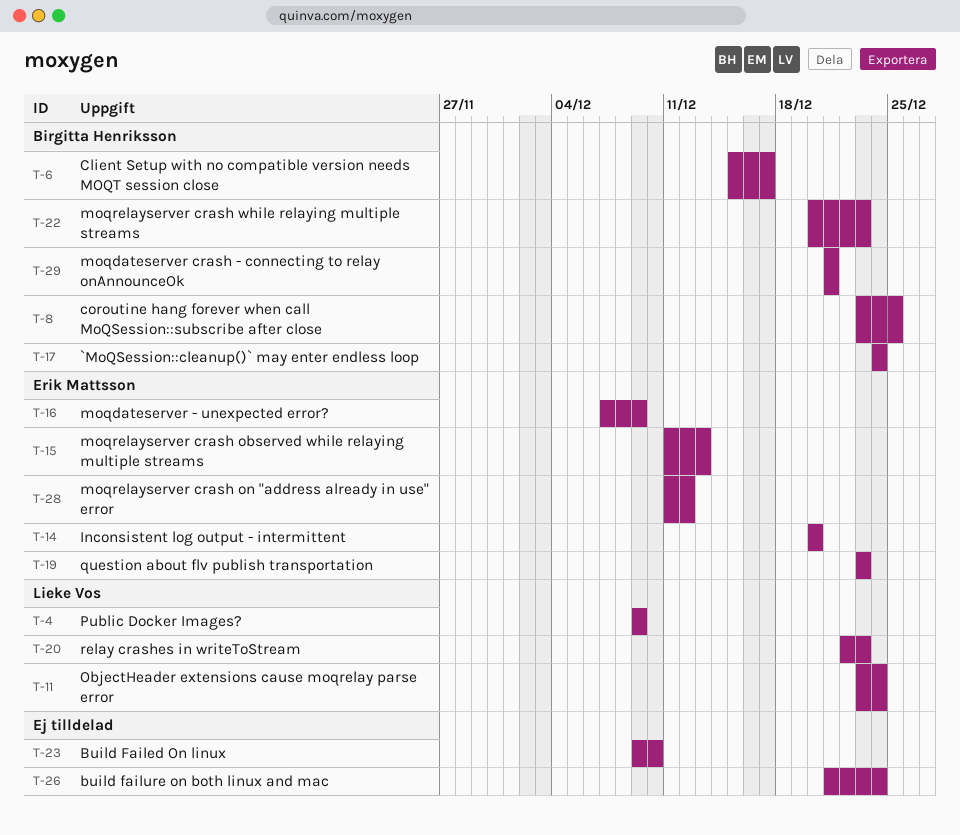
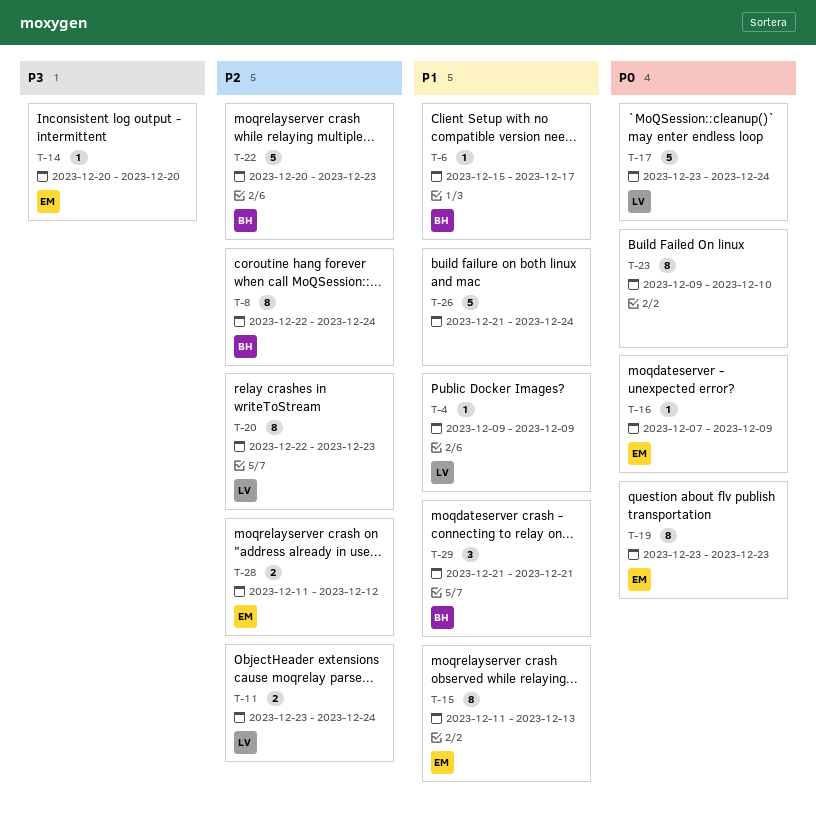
T-8, start: Dec 23 -> Dec 22
T-8, due: Dec 25 -> Dec 24
T-17, owner: Birgitta Henriksson -> Lieke Vos
T-17, start: Dec 24 -> Dec 23

